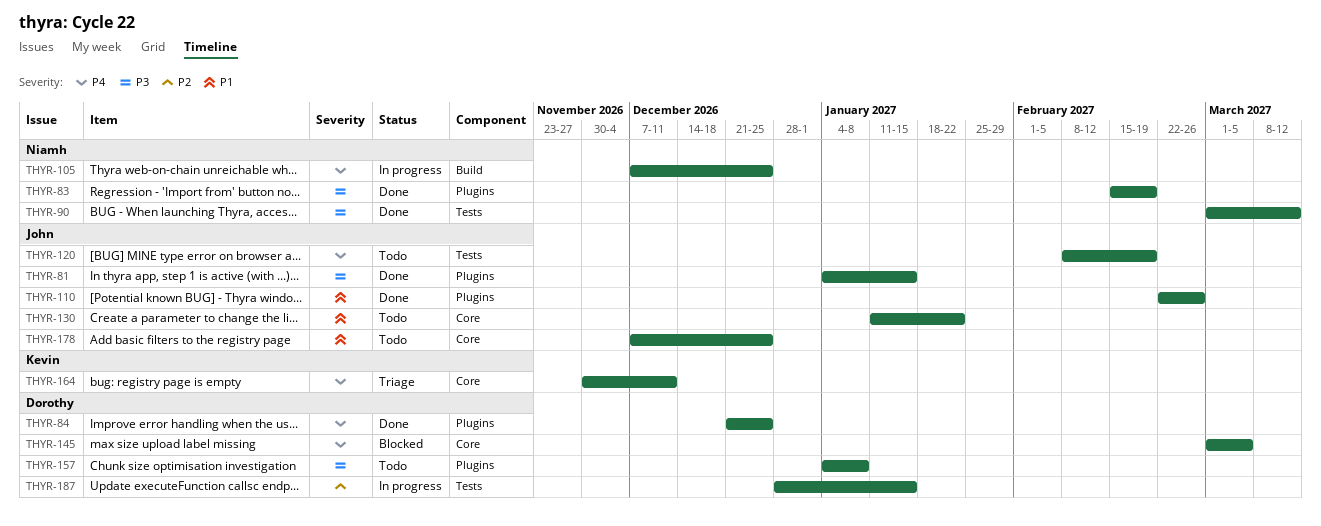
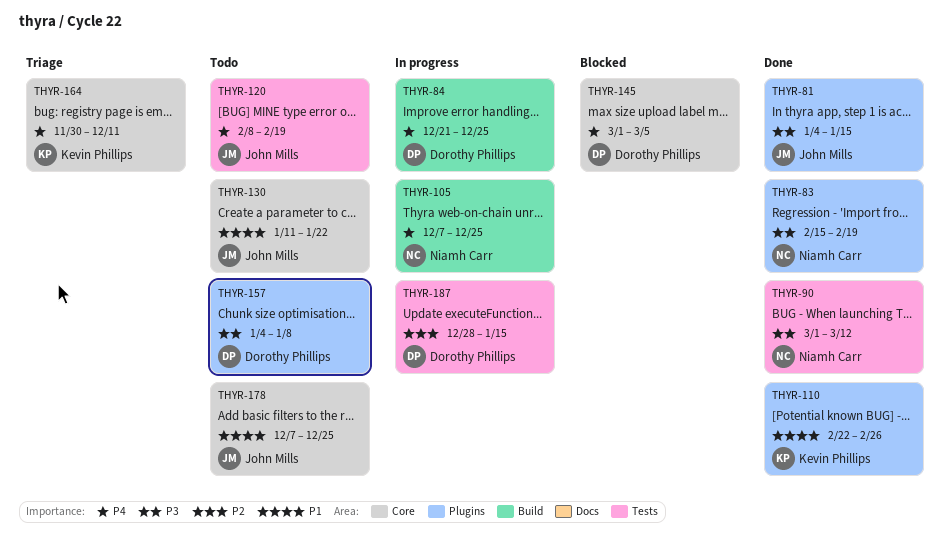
THYR-84, status: Done -> In progress
THYR-84, label: Plugins -> Build
THYR-110, owner: John Mills -> Kevin Phillips

